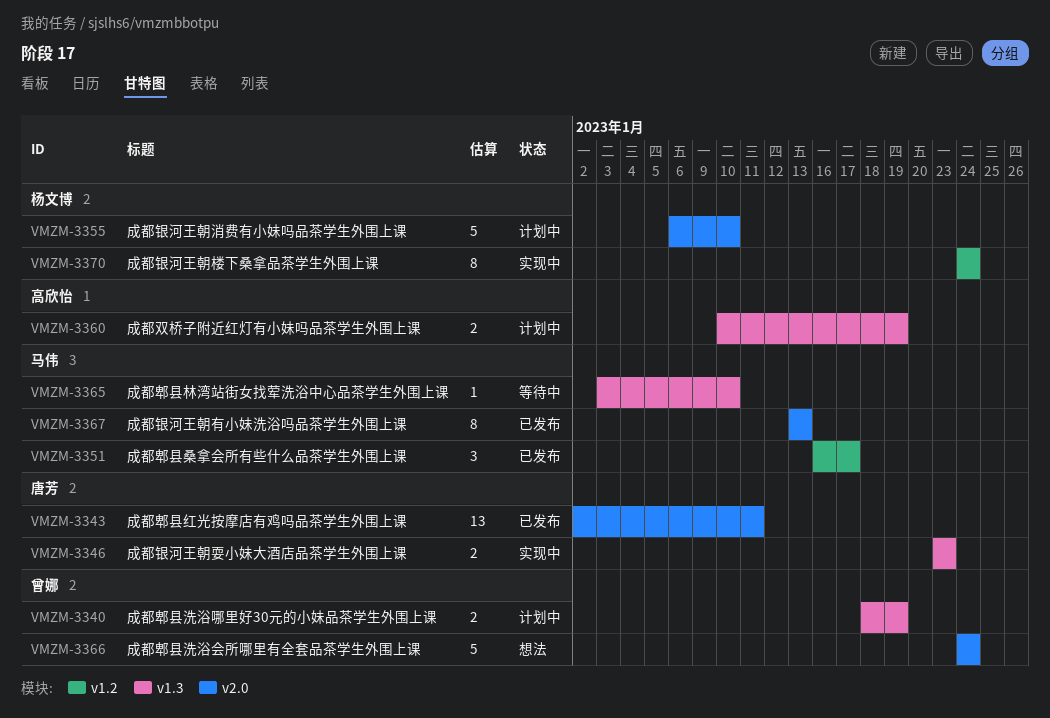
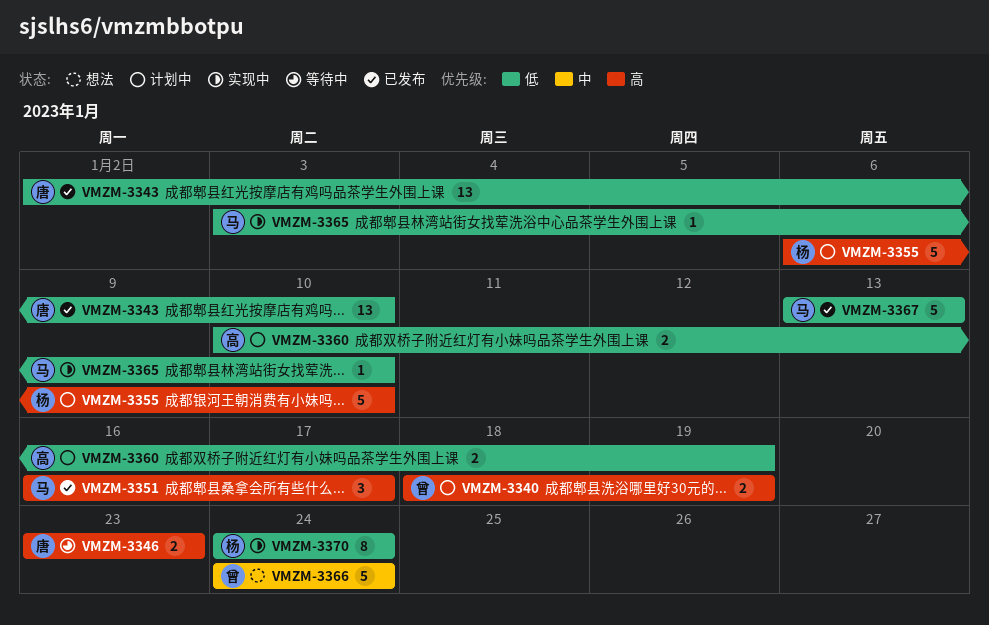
VMZM-3343, due: Jan 11 -> Jan 10
VMZM-3346, status: 实现中 -> 等待中
VMZM-3365, status: 等待中 -> 实现中
VMZM-3367, estimate: 8 -> 5

